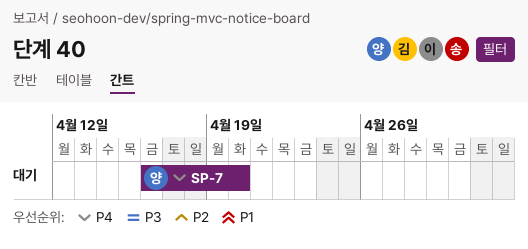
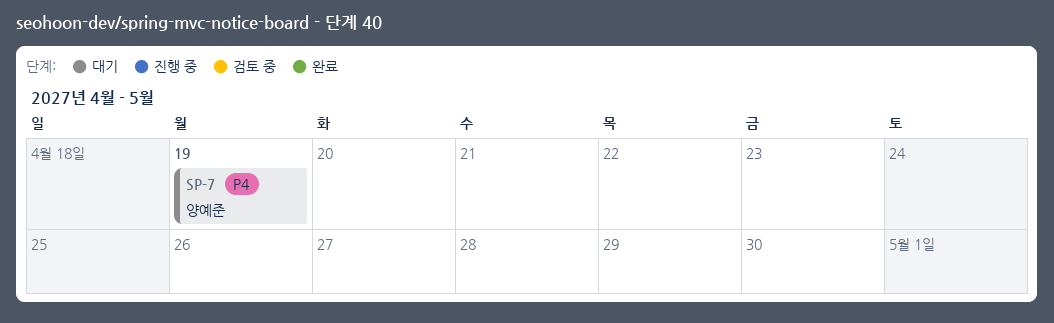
SP-7, due: Apr 20 -> Apr 19

